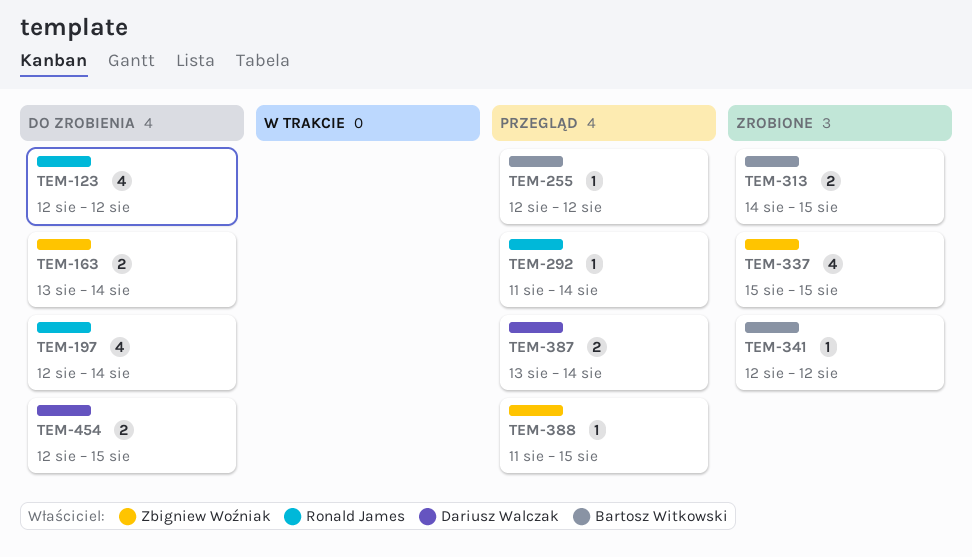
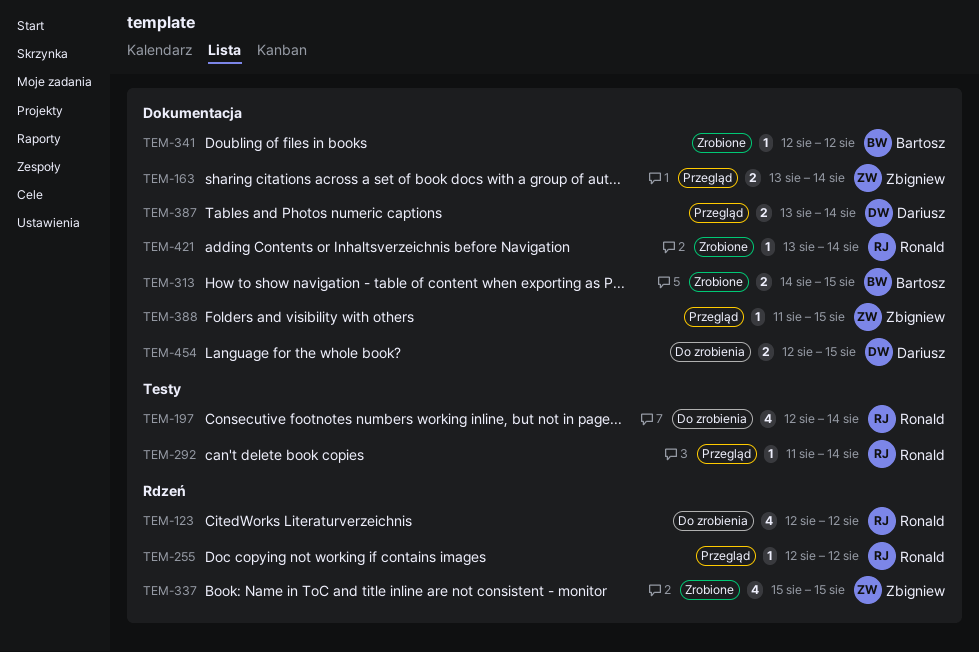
TEM-163, status: Do zrobienia -> Przegląd
TEM-255, owner: Bartosz Witkowski -> Ronald James
TEM-421: none -> present

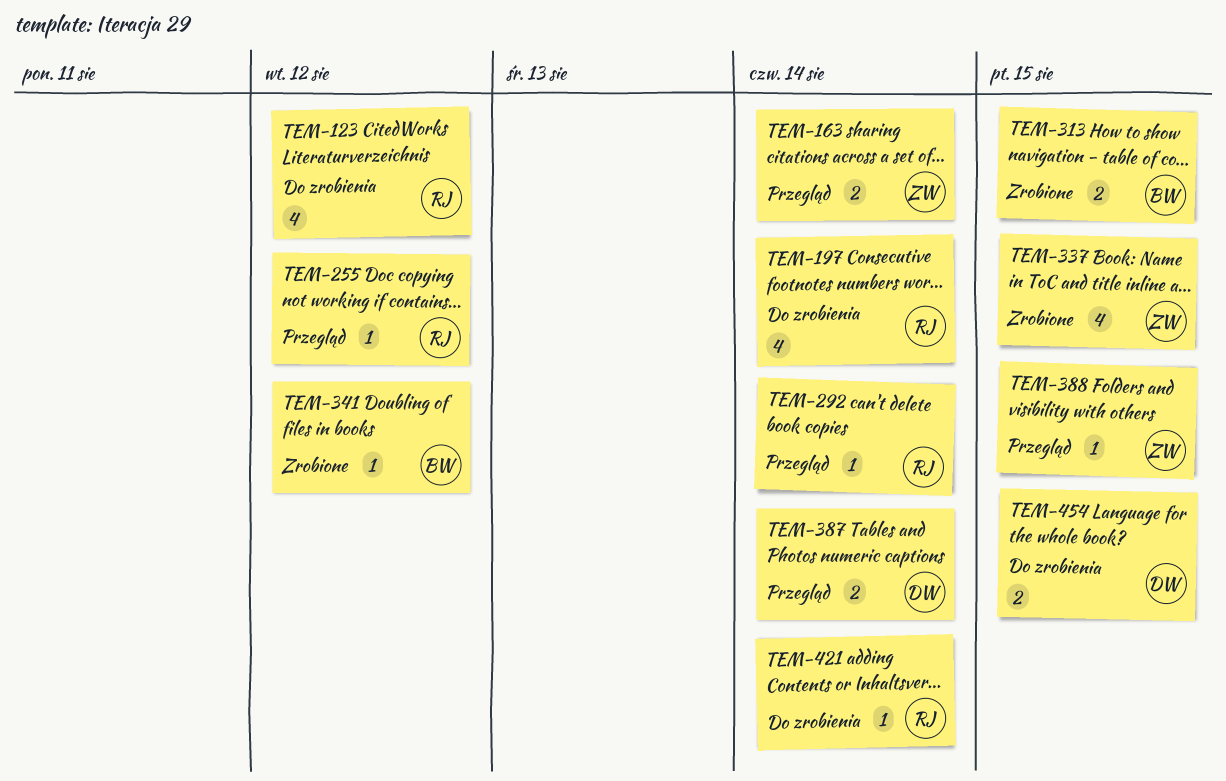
TEM-421, status: Zrobione -> Do zrobienia

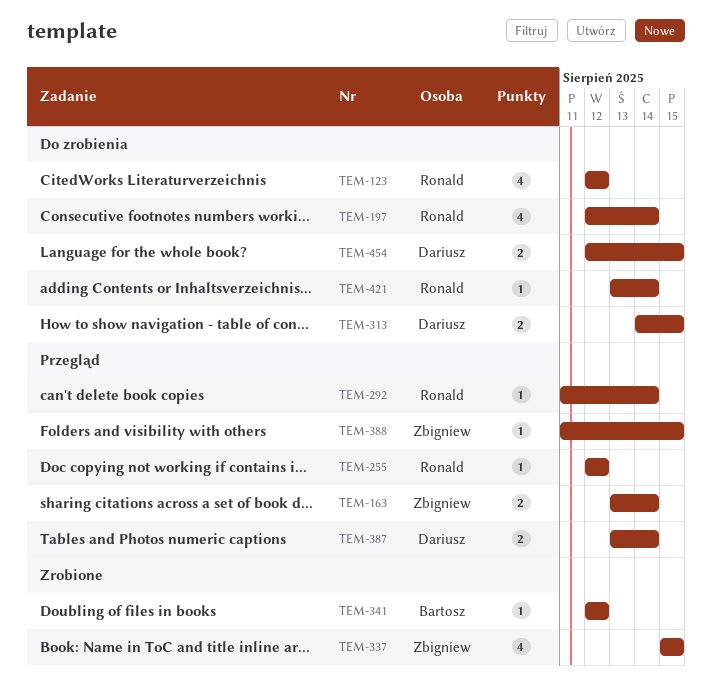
TEM-313, status: Zrobione -> Do zrobienia
TEM-313, owner: Bartosz -> Dariusz

